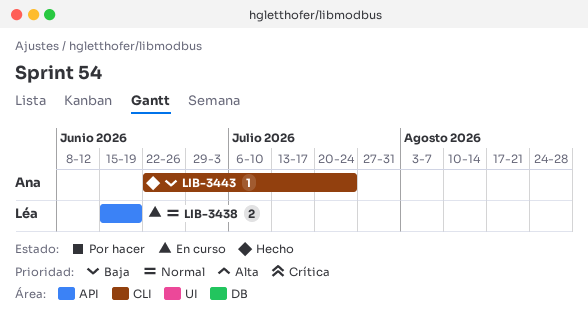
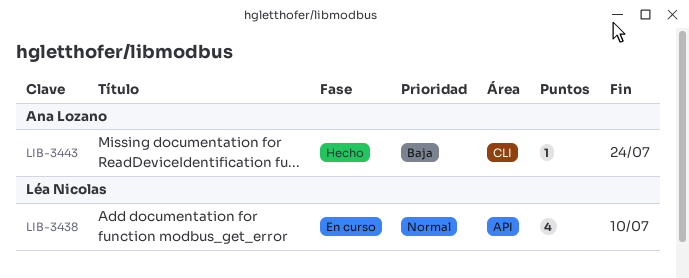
LIB-3438, estimate: 2 -> 4
LIB-3438, due: Jun 19 -> Jul 10

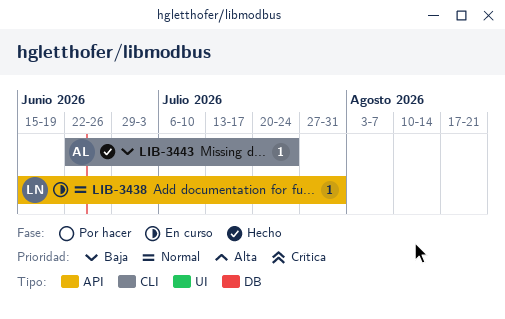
LIB-3438, estimate: 4 -> 1
LIB-3438, due: Jul 10 -> Jul 31

